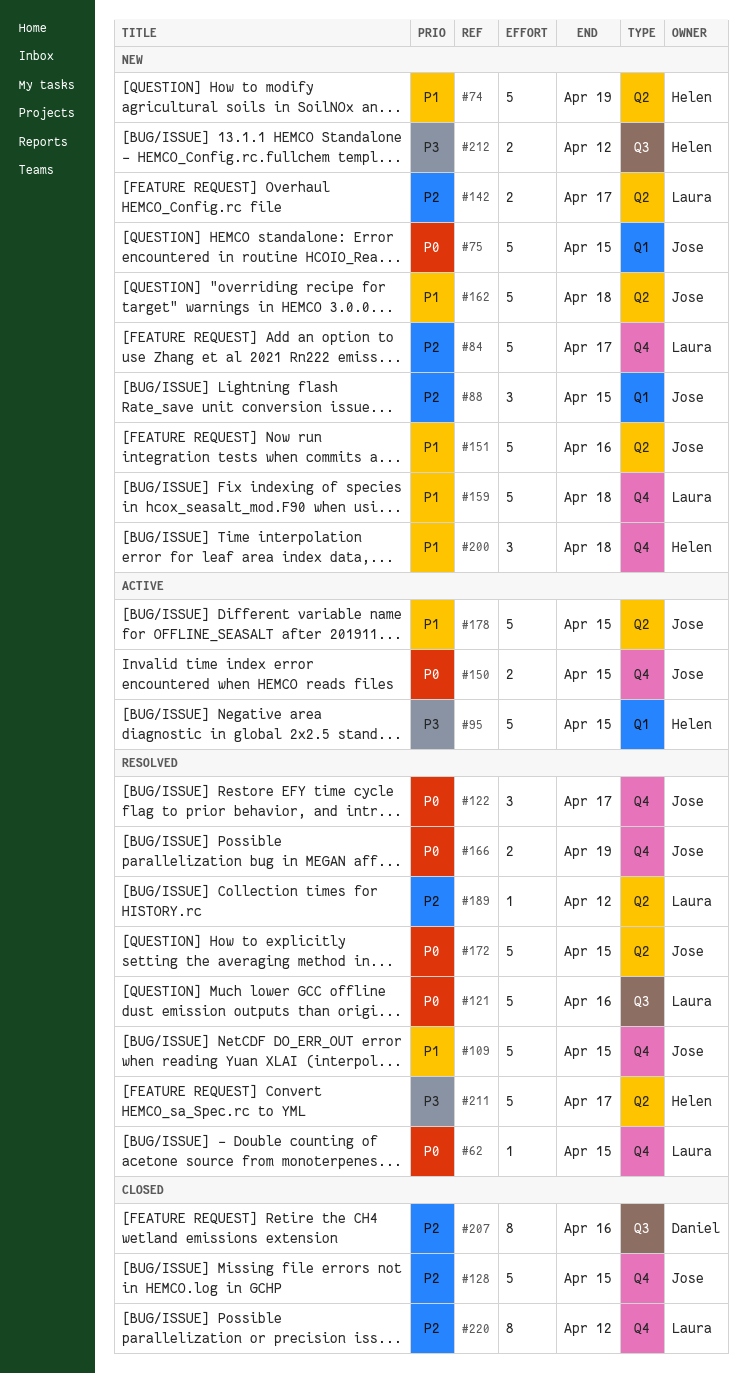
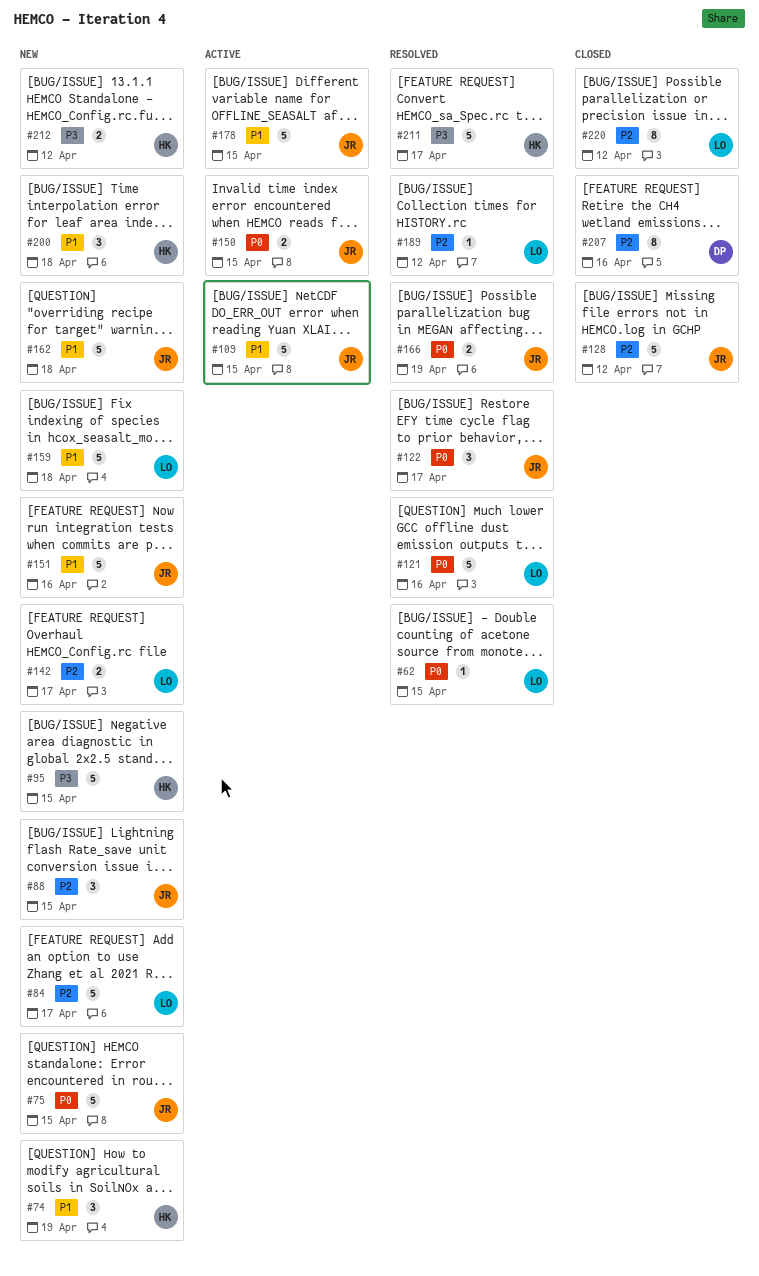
#74, estimate: 5 -> 3
#95, status: Active -> New
#109, status: Resolved -> Active
#128, due: Apr 15 -> Apr 12
#172: present -> none

